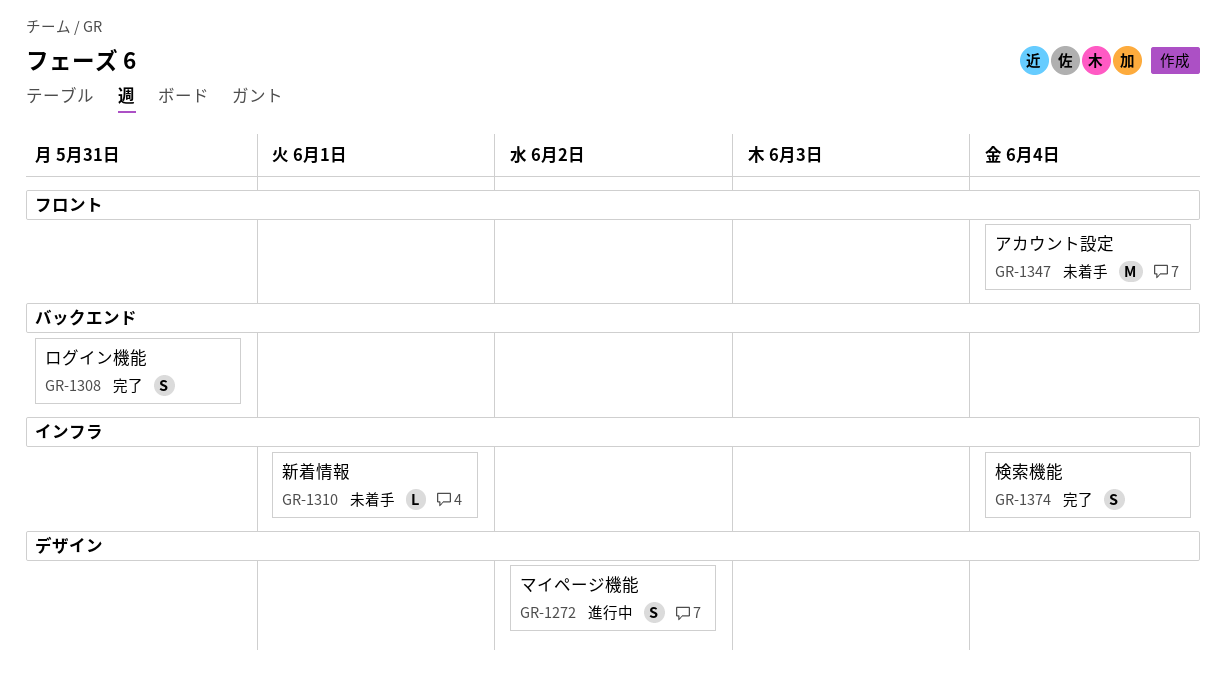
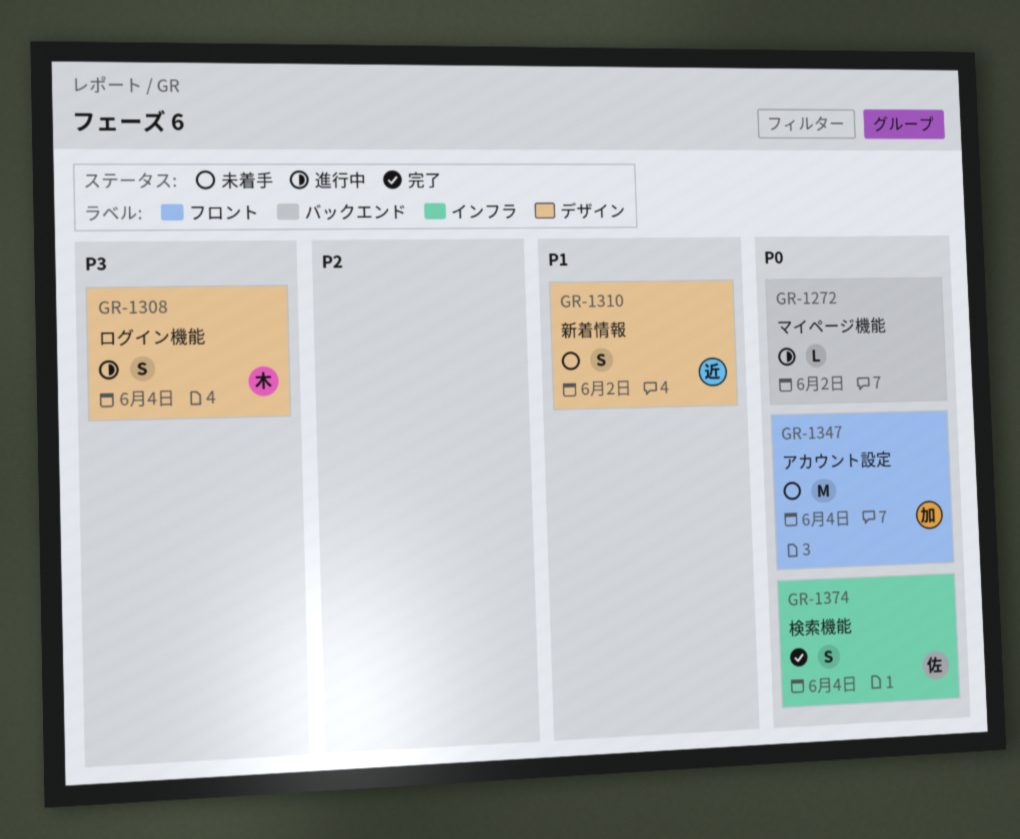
GR-1272, label: デザイン -> バックエンド
GR-1272, estimate: S -> L
GR-1308, status: 完了 -> 進行中
GR-1308, label: バックエンド -> デザイン
GR-1308, due: May 31 -> Jun 4
GR-1310, label: インフラ -> デザイン
GR-1310, estimate: L -> S
GR-1310, due: Jun 1 -> Jun 2

